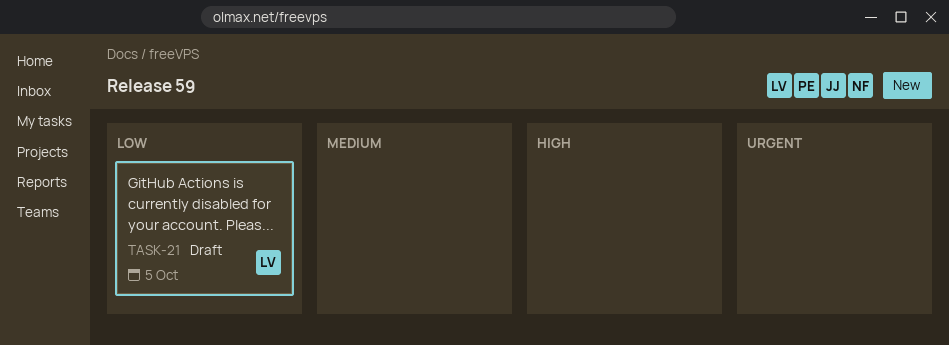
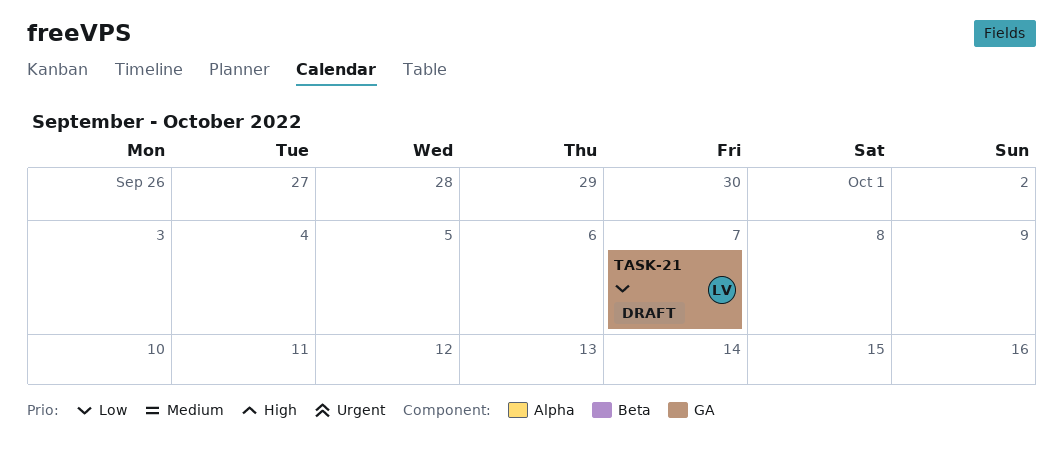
TASK-21, due: Oct 5 -> Oct 7

